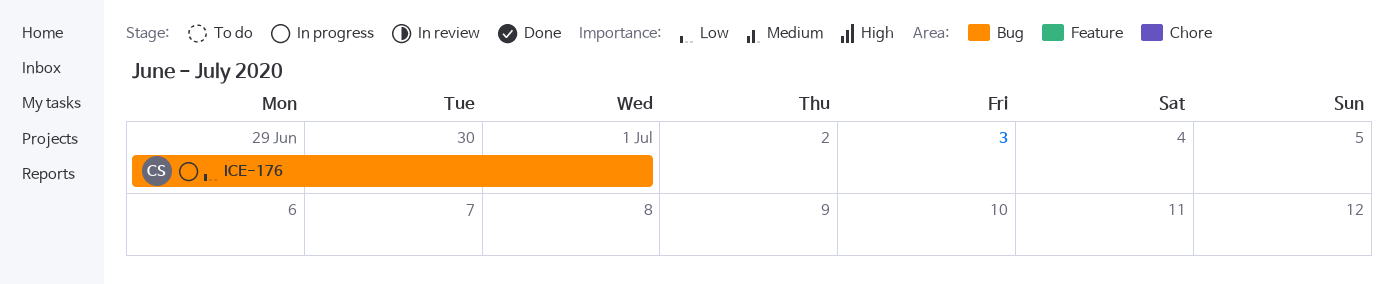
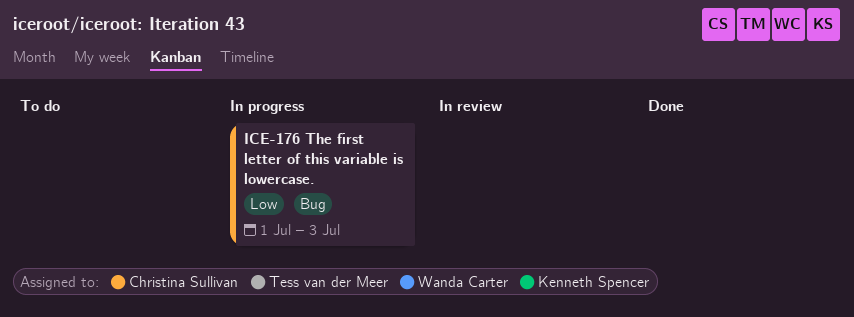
ICE-176, start: Jun 29 -> Jul 1
ICE-176, due: Jul 1 -> Jul 3

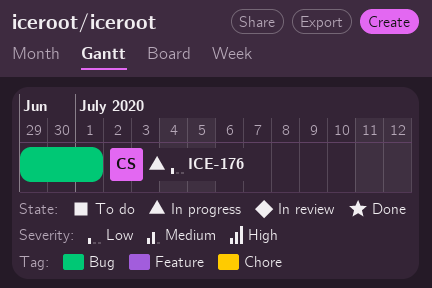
ICE-176, start: Jul 1 -> Jun 29
ICE-176, due: Jul 3 -> Jul 1

